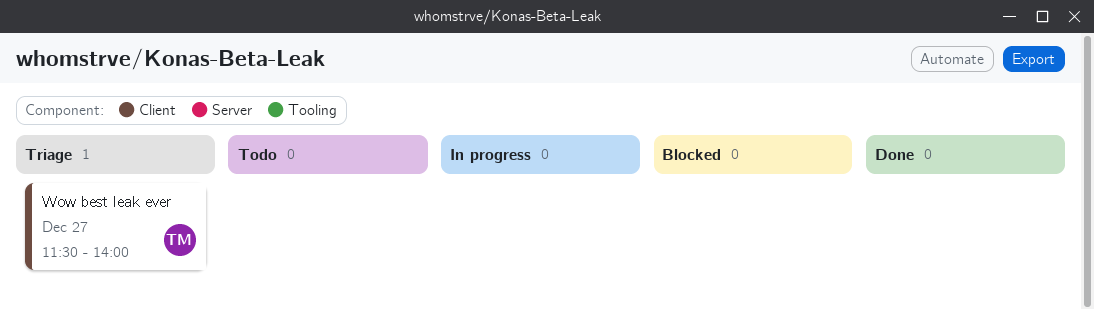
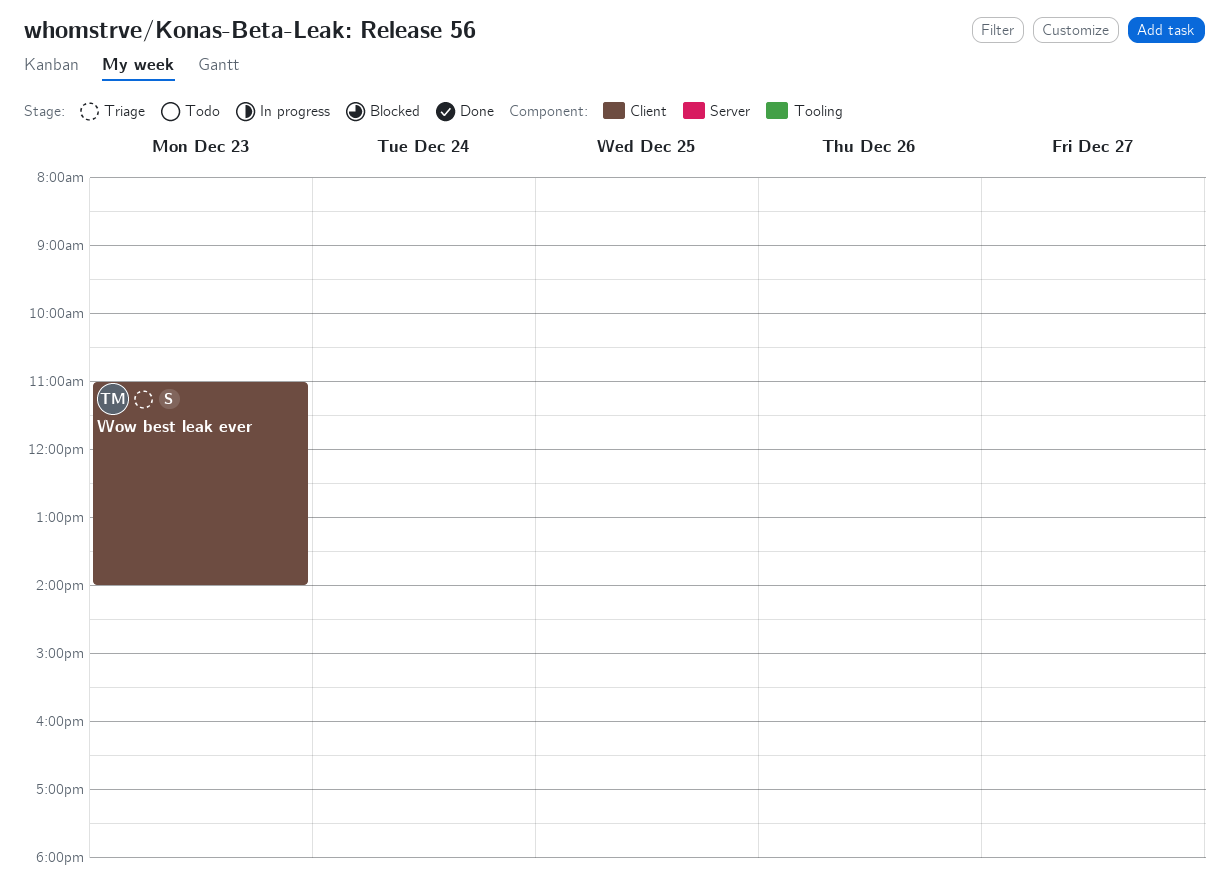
Wow best leak ever, day: Dec 27 -> Dec 23
Wow best leak ever, begins: 11:30 -> 11:00

